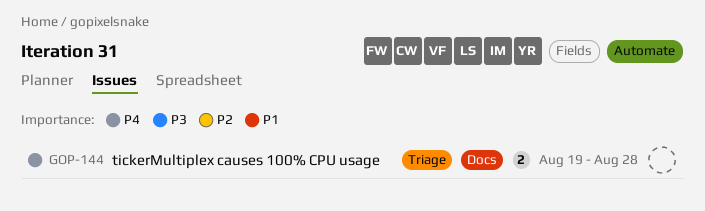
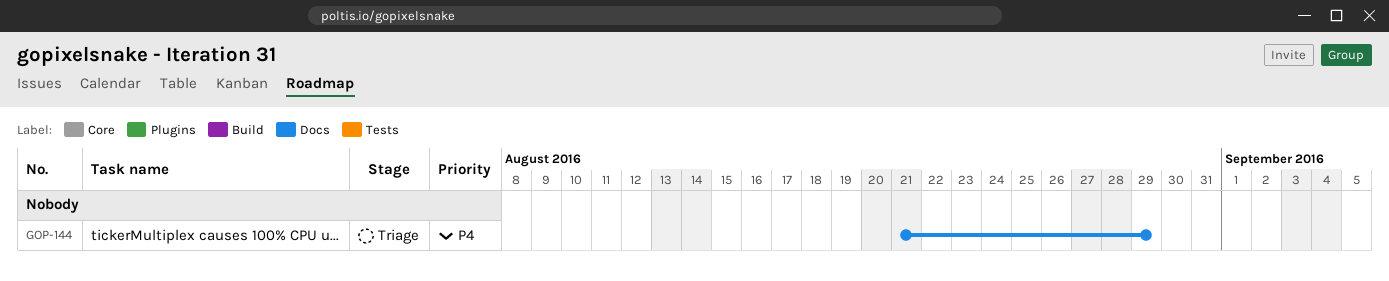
GOP-144, start: Aug 19 -> Aug 21
GOP-144, due: Aug 28 -> Aug 29

